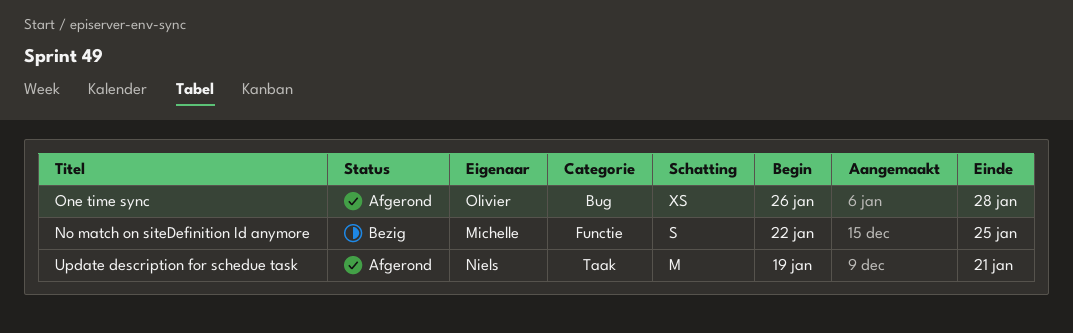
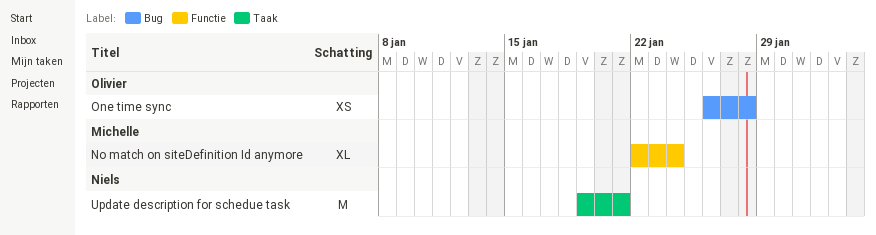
No match on siteDefinition Id anymore, estimate: S -> XL
No match on siteDefinition Id anymore, due: Jan 25 -> Jan 24

